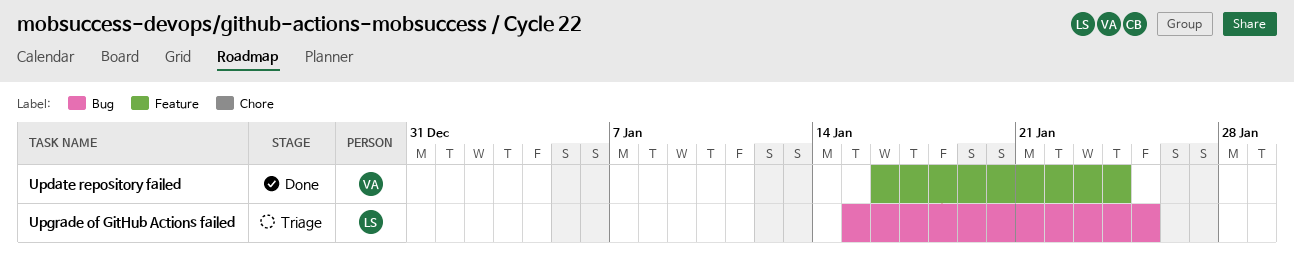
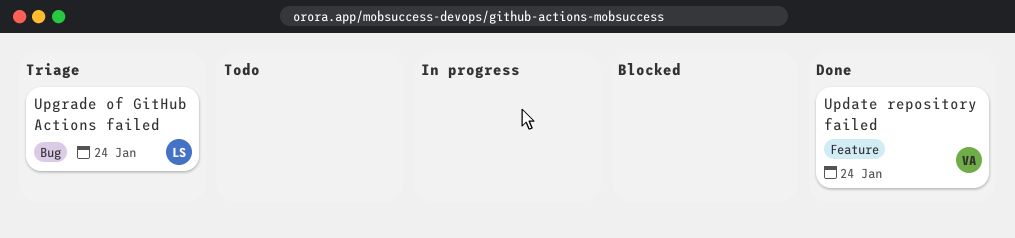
Upgrade of GitHub Actions failed, due: Jan 25 -> Jan 24

